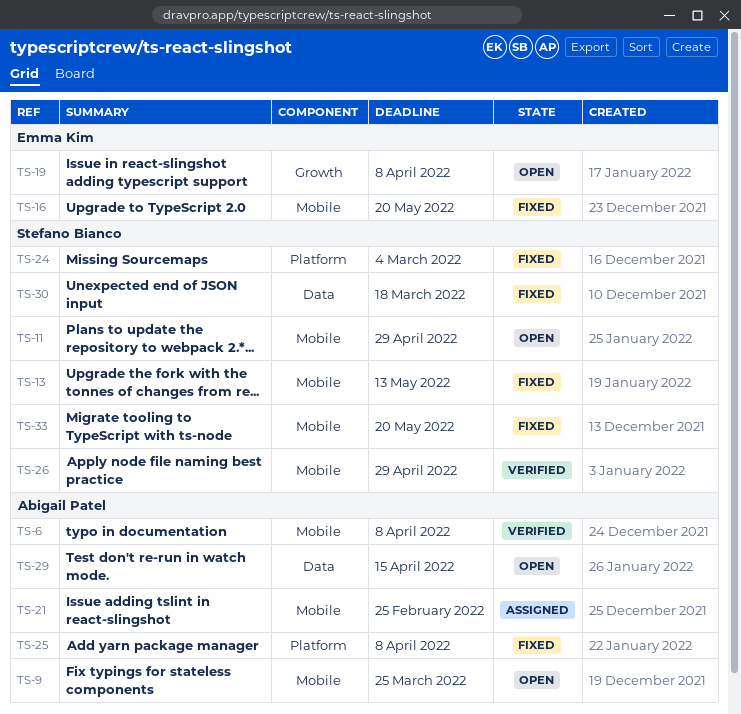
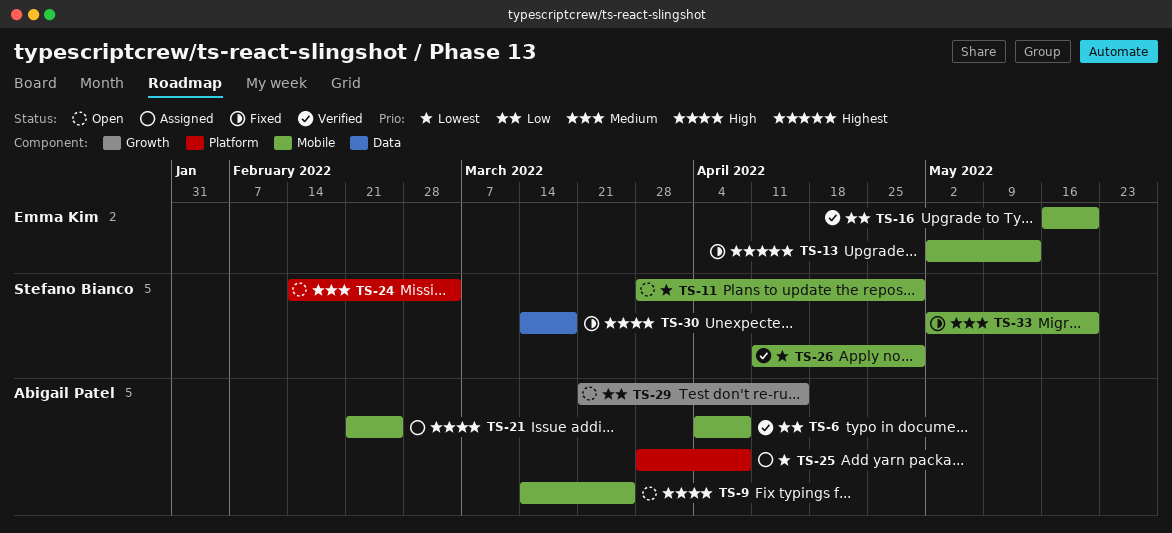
TS-13, owner: Stefano Bianco -> Emma Kim
TS-16, status: Fixed -> Verified
TS-19: present -> none
TS-24, status: Fixed -> Open
TS-25, status: Fixed -> Assigned
TS-29, label: Data -> Growth

